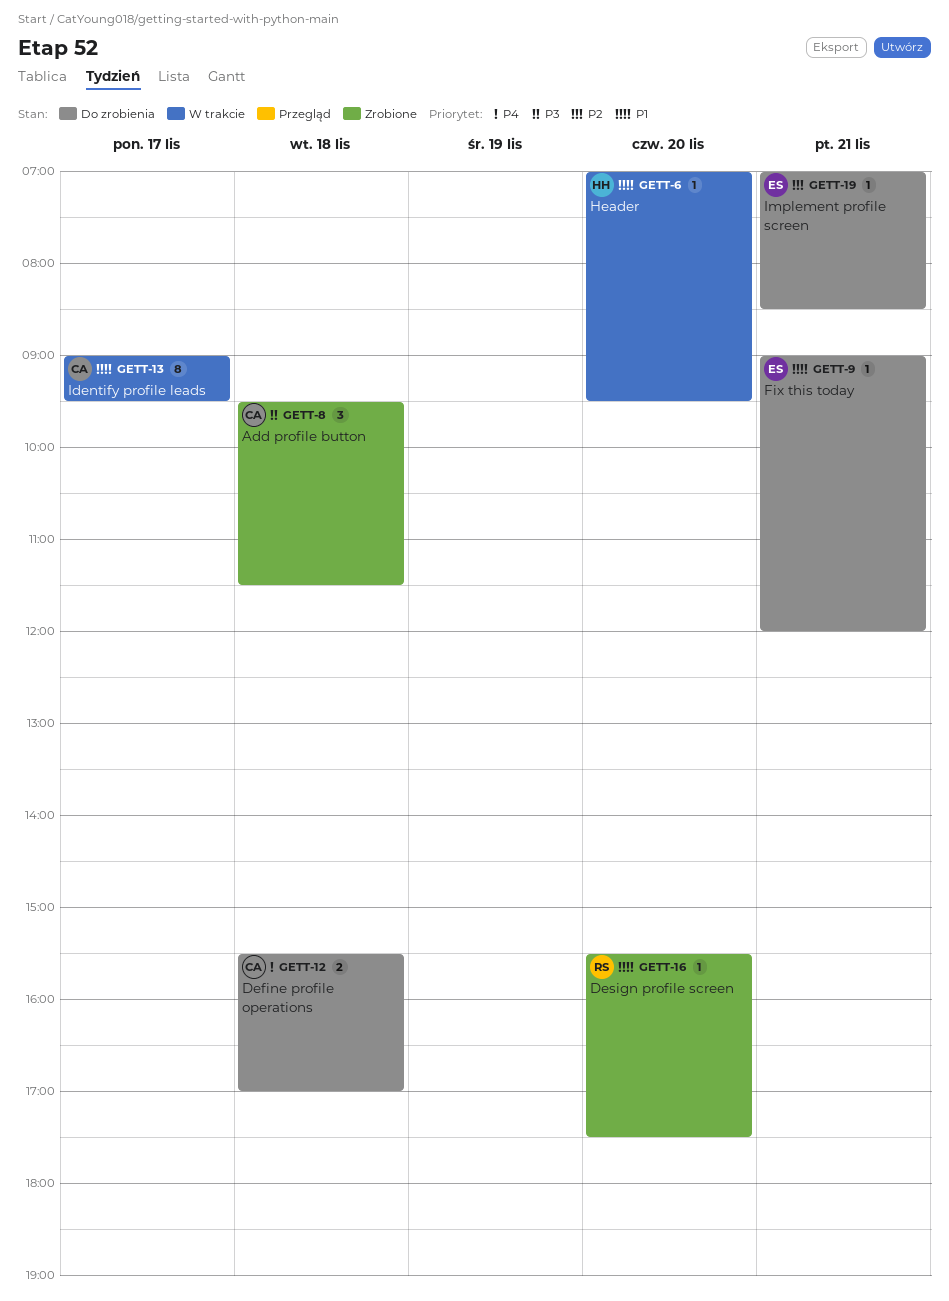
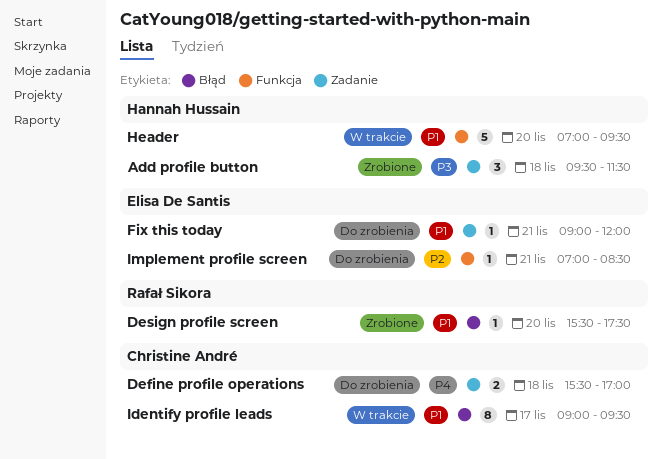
Add profile button, owner: Christine André -> Hannah Hussain
Header, estimate: 1 -> 5

